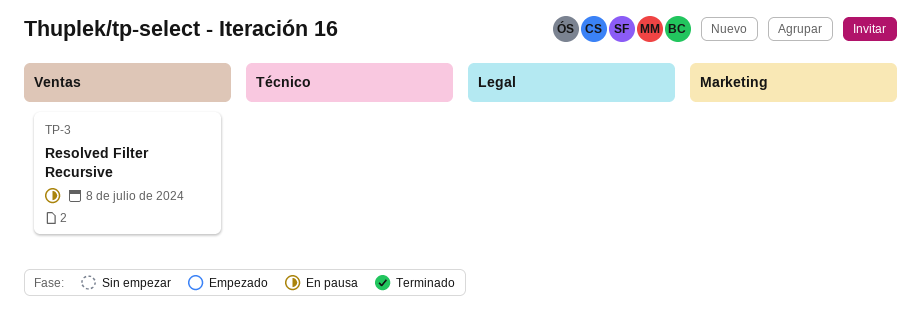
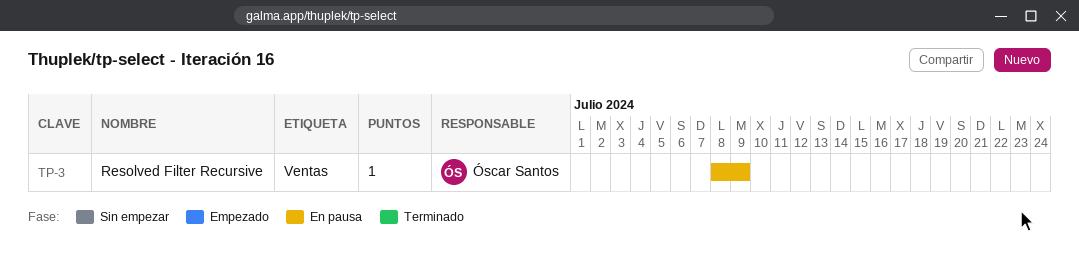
TP-3, due: Jul 8 -> Jul 9

